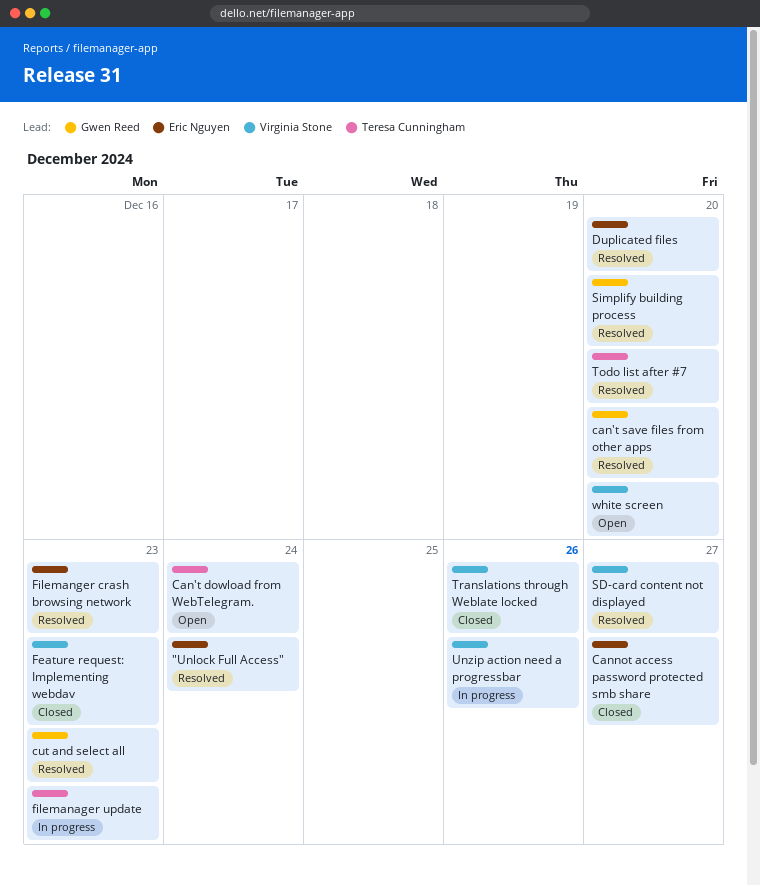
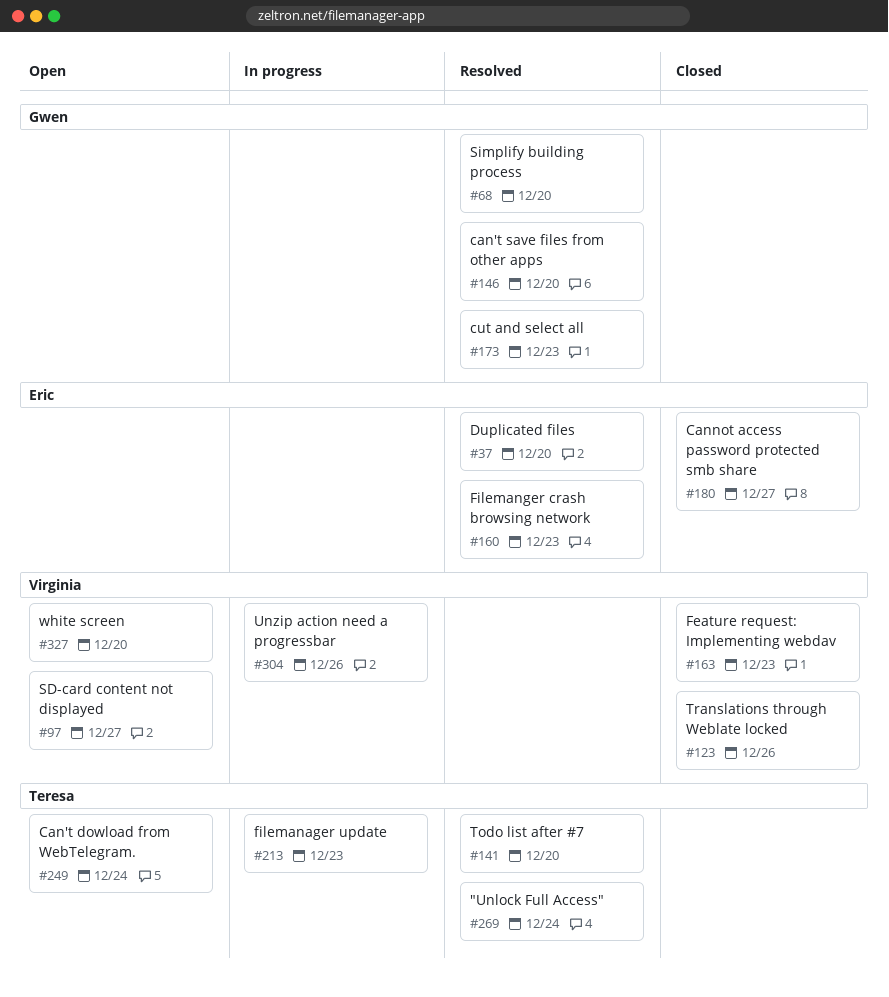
"Unlock Full Access", owner: Eric Nguyen -> Teresa Cunningham
SD-card content not displayed, status: Resolved -> Open

